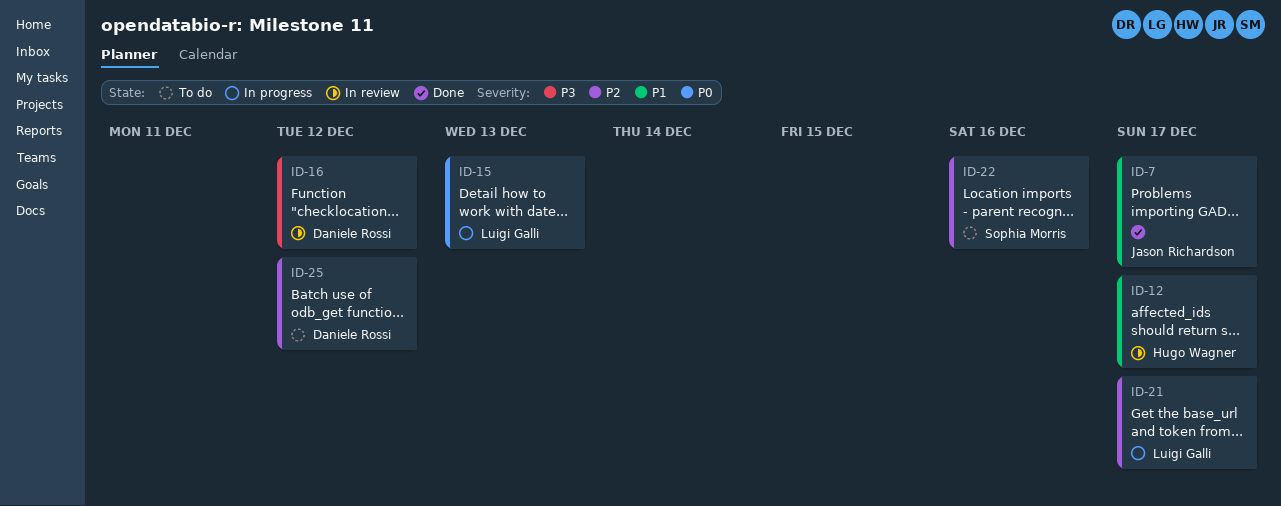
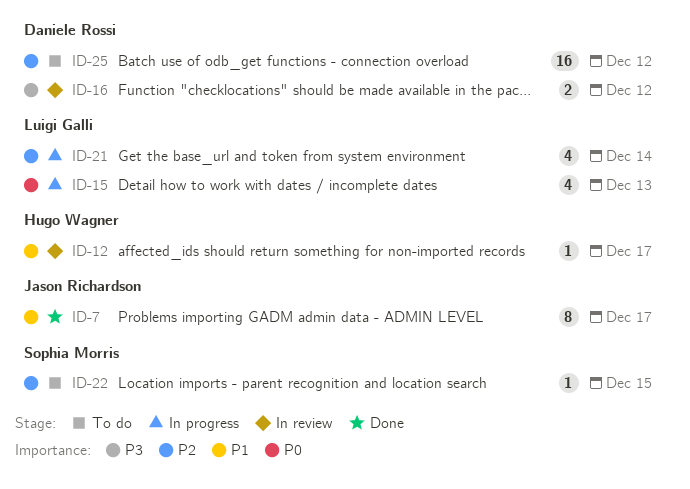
ID-21, due: Dec 17 -> Dec 14
ID-22, due: Dec 16 -> Dec 15

